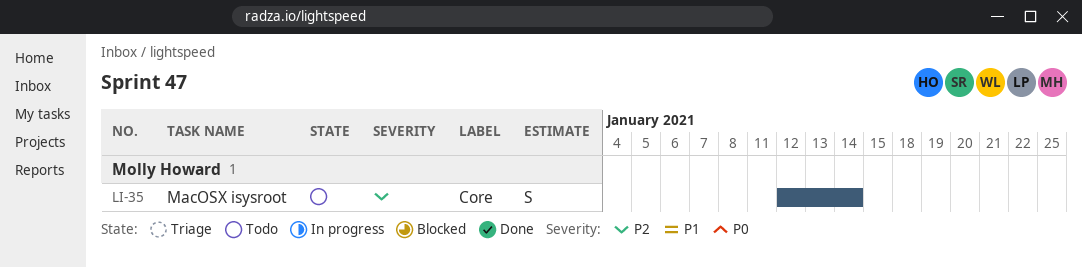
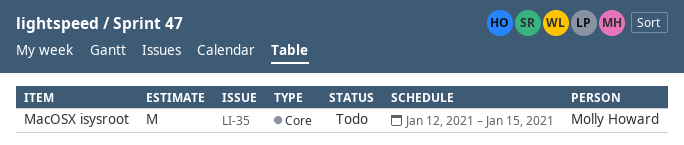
LI-35, estimate: S -> M
LI-35, due: Jan 14 -> Jan 15

